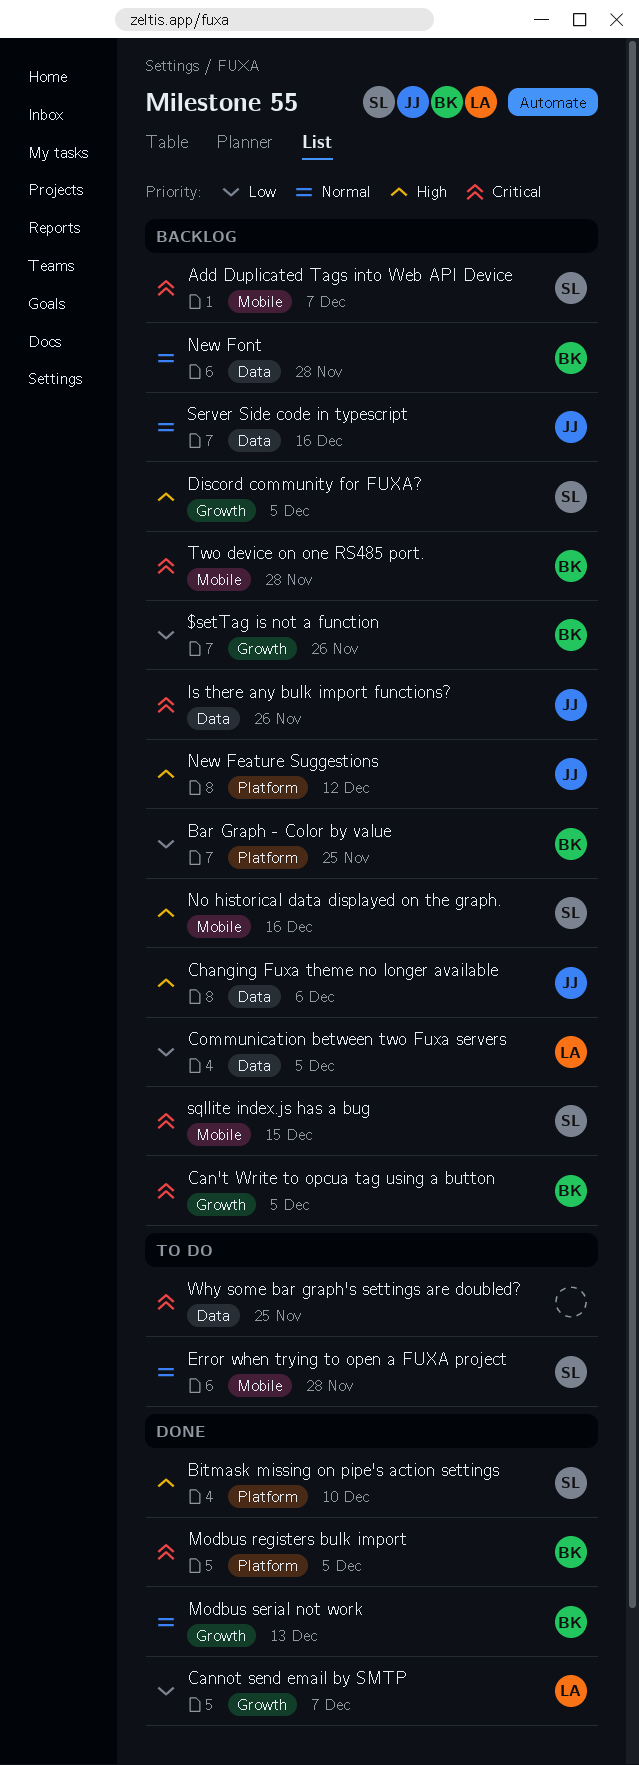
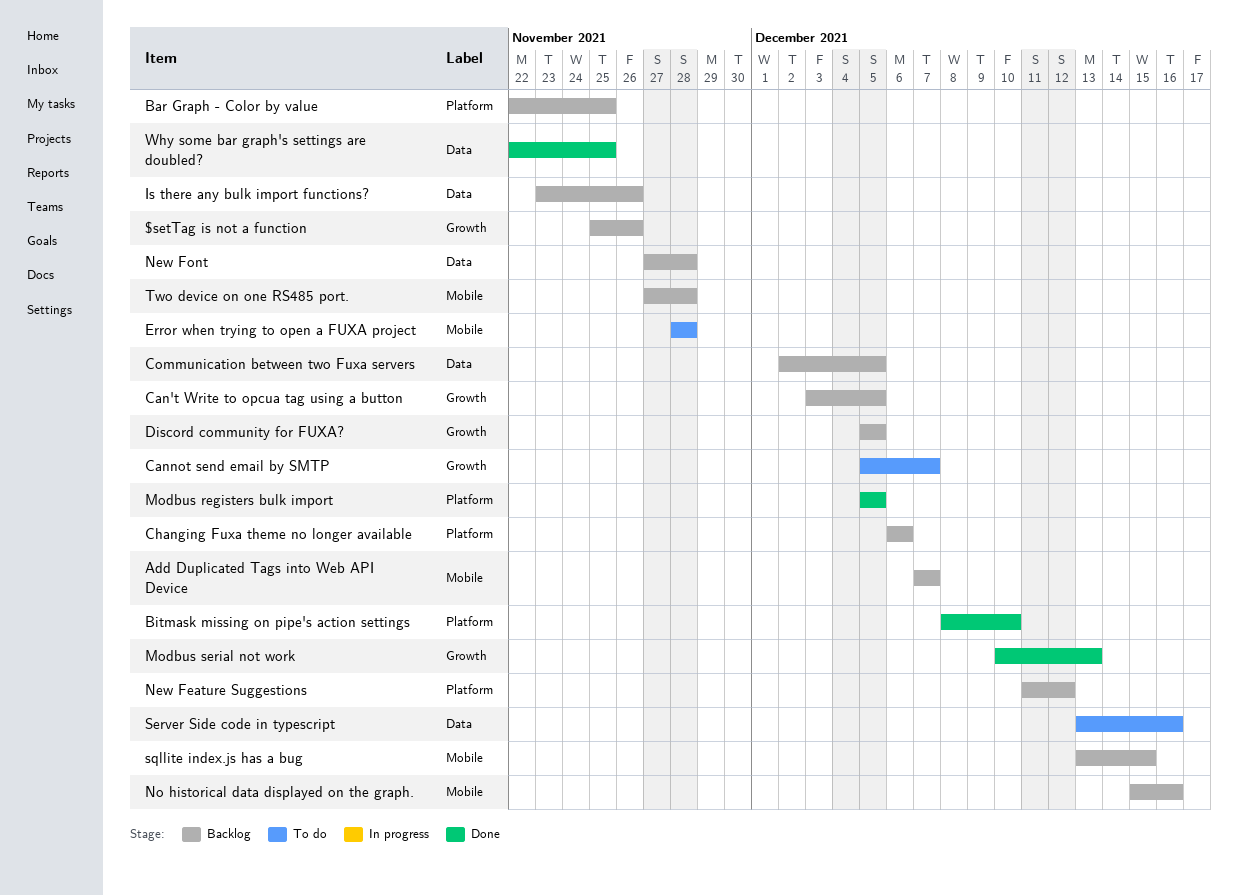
Cannot send email by SMTP, status: Done -> To do
Changing Fuxa theme no longer available, label: Data -> Platform
Server Side code in typescript, status: Backlog -> To do
Why some bar graph's settings are doubled?, status: To do -> Done

